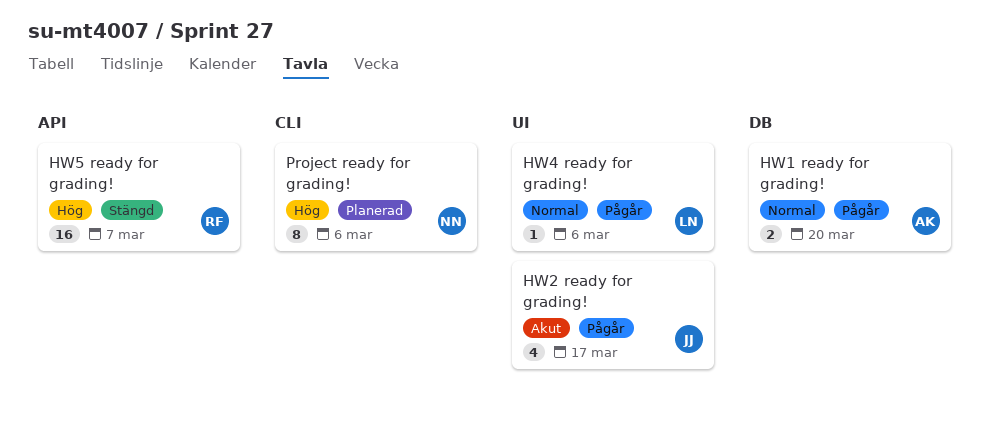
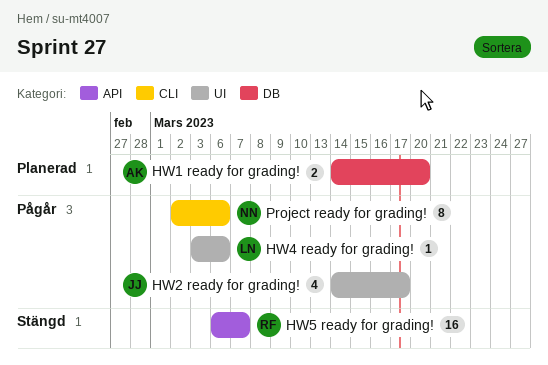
HW1 ready for grading!, status: Pågår -> Planerad
Project ready for grading!, status: Planerad -> Pågår

